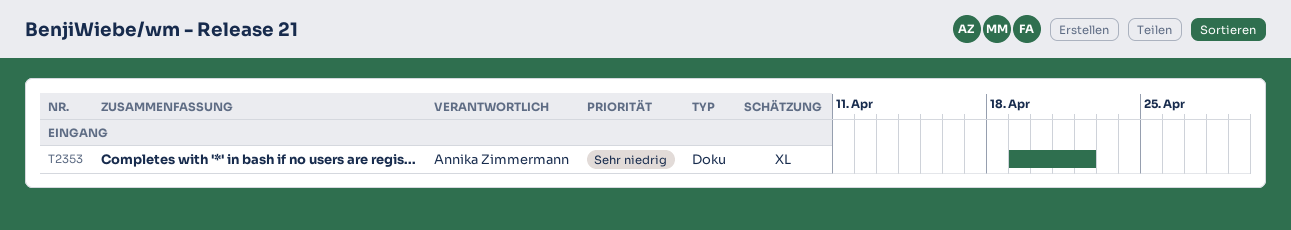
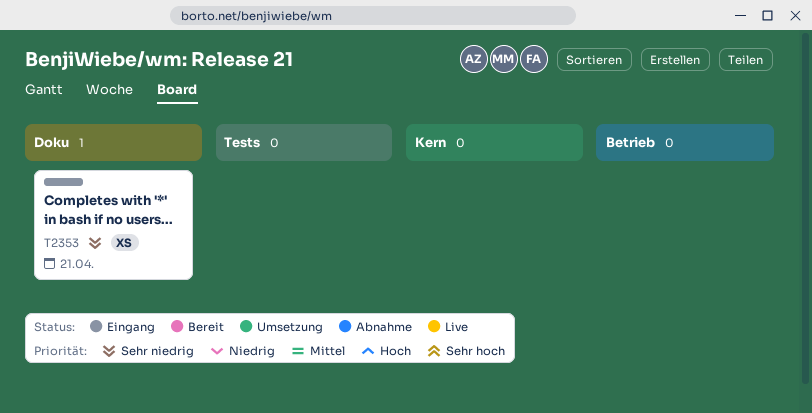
T2353, estimate: XL -> XS
T2353, due: Apr 22 -> Apr 21

